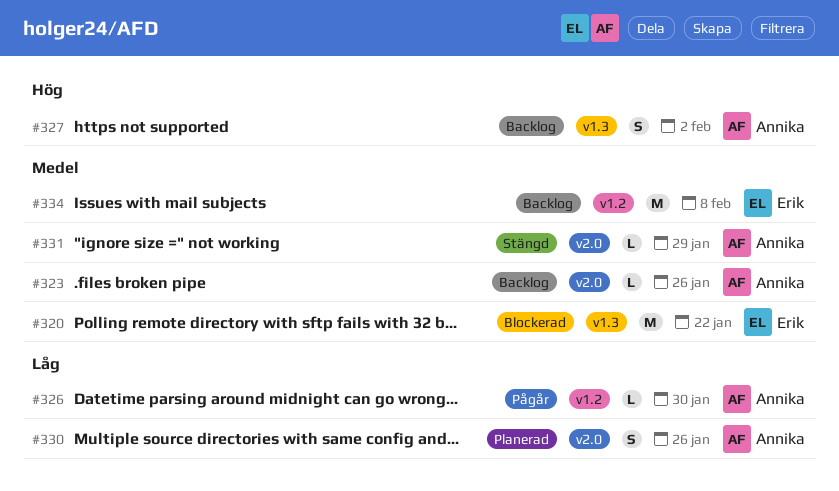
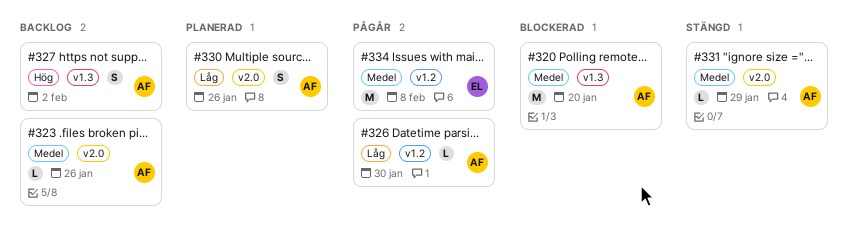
#320, owner: Erik -> Annika
#320, due: Jan 22 -> Jan 20
#334, status: Backlog -> Pågår

